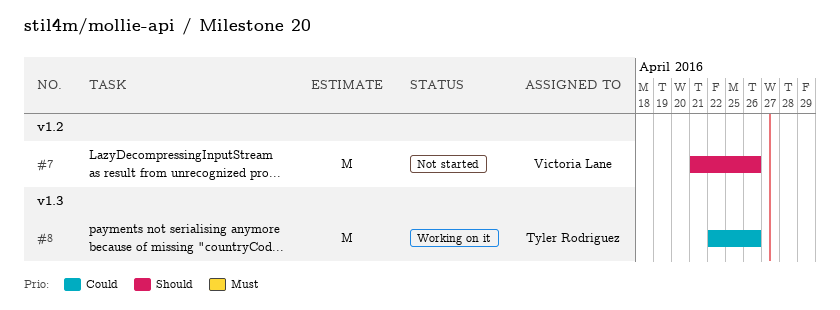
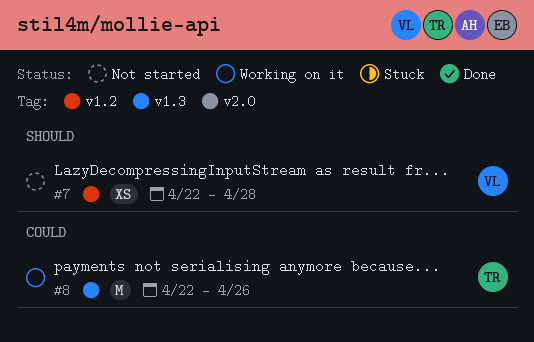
#7, estimate: M -> XS
#7, start: Apr 21 -> Apr 22
#7, due: Apr 26 -> Apr 28

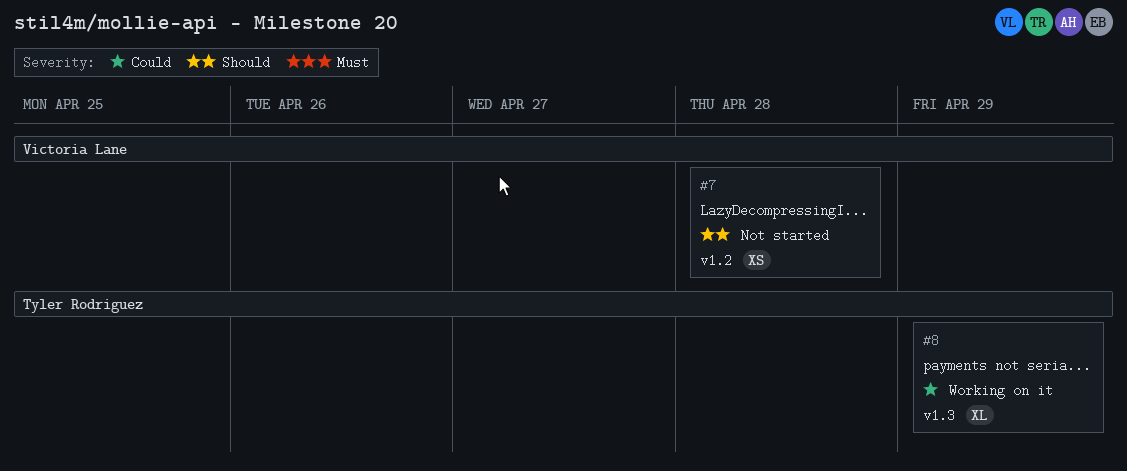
#8, estimate: M -> XL
#8, due: Apr 26 -> Apr 29

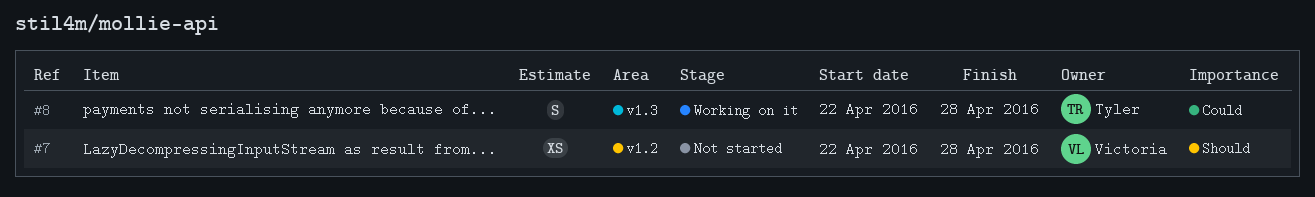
#8, estimate: XL -> S
#8, due: Apr 29 -> Apr 28

